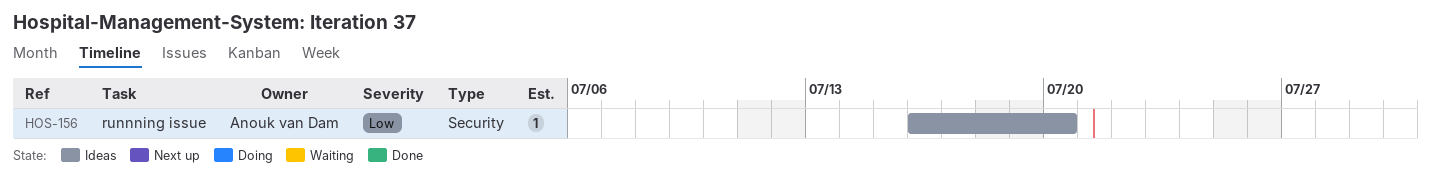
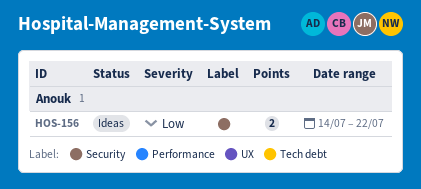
HOS-156, estimate: 1 -> 2
HOS-156, start: Jul 16 -> Jul 14
HOS-156, due: Jul 20 -> Jul 22

